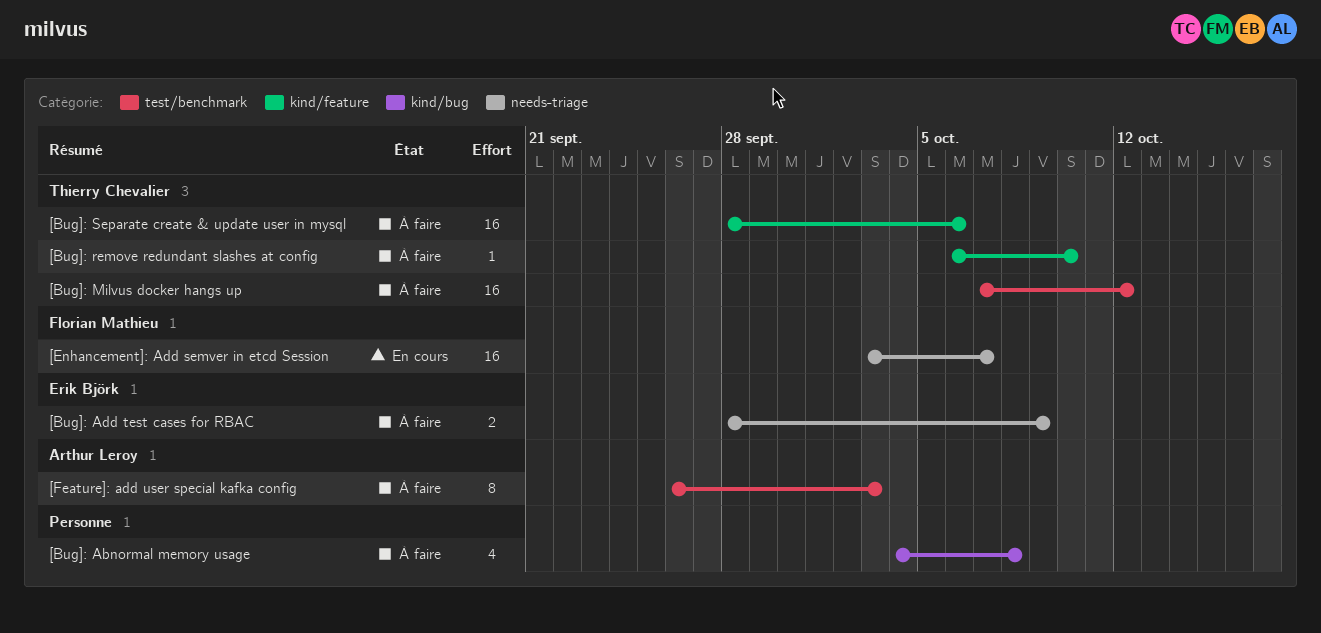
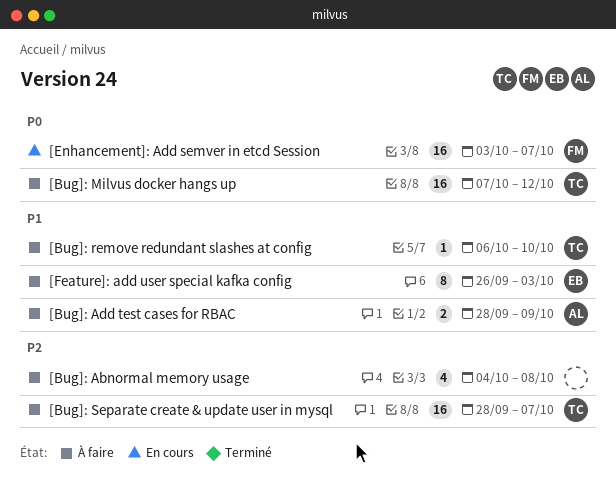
[Bug]: Add test cases for RBAC, owner: Erik Björk -> Arthur Leroy
[Bug]: Separate create & update user in mysql, due: Oct 6 -> Oct 7
[Feature]: add user special kafka config, owner: Arthur Leroy -> Erik Björk

